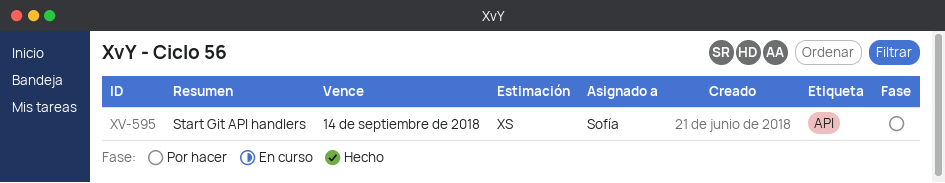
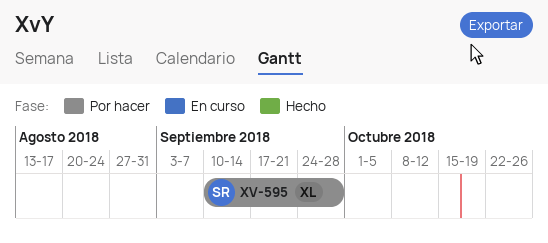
XV-595, estimate: XS -> XL
XV-595, due: Sep 14 -> Sep 28

